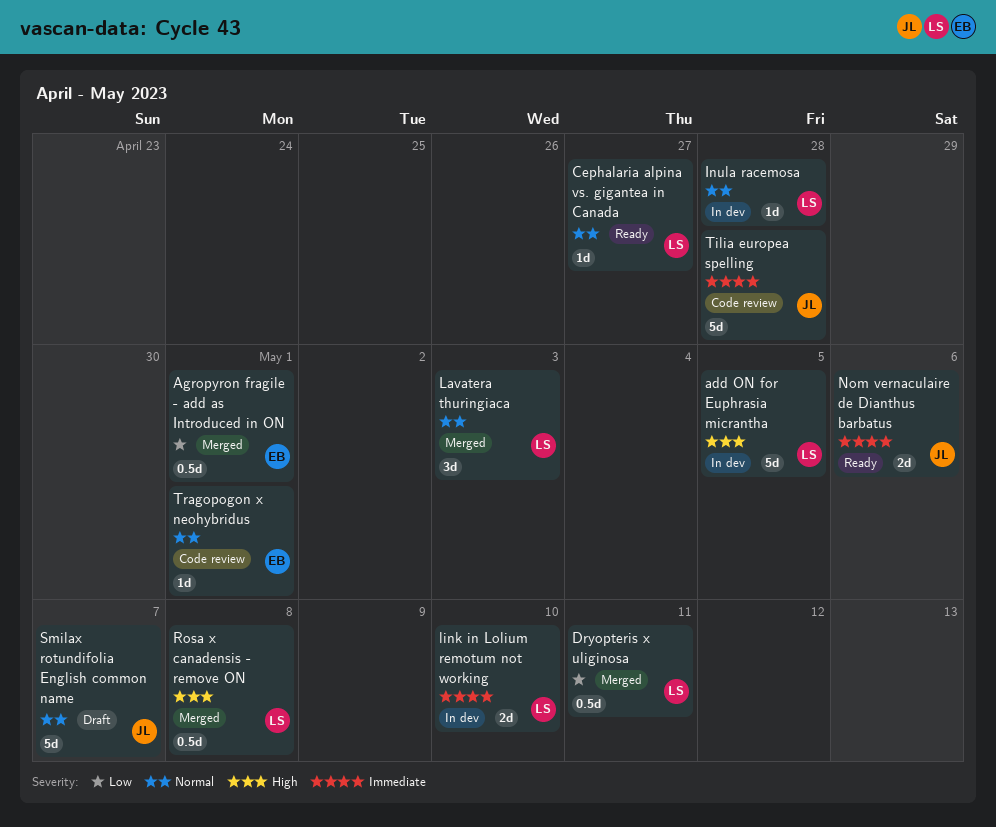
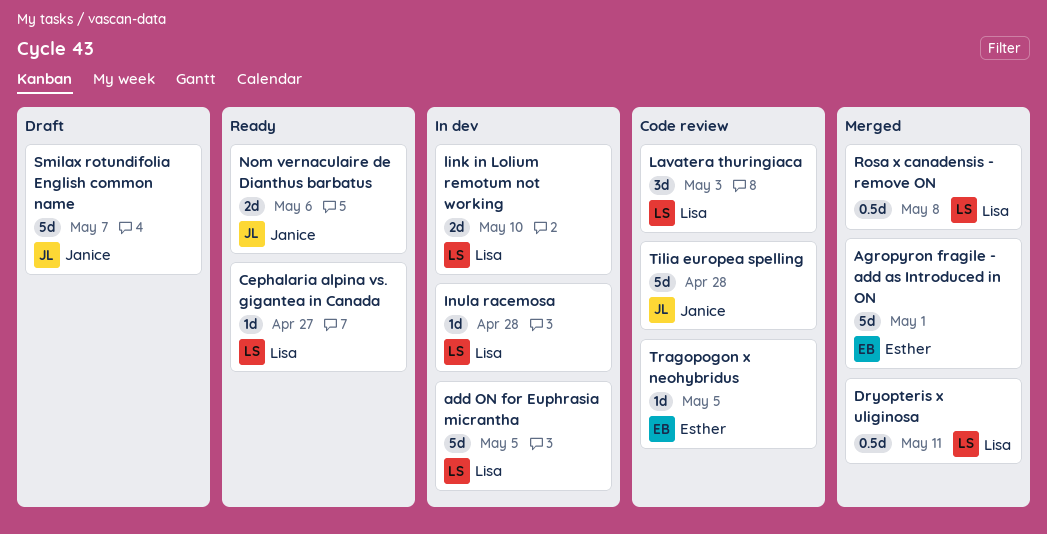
Agropyron fragile - add as Introduced in ON, estimate: 0.5d -> 5d
Lavatera thuringiaca, status: Merged -> Code review
Tragopogon x neohybridus, due: May 1 -> May 5

